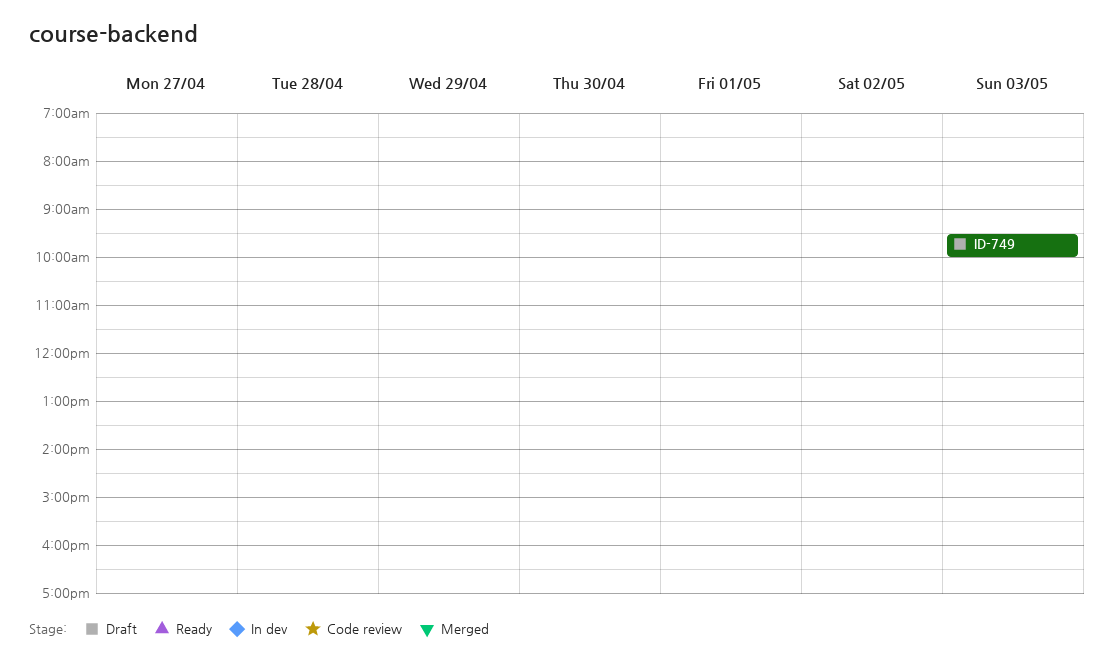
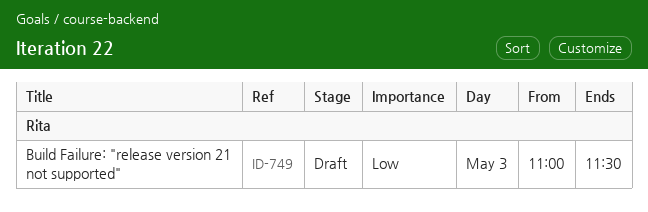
ID-749, begins: 09:30 -> 11:00
ID-749, ends: 10:00 -> 11:30

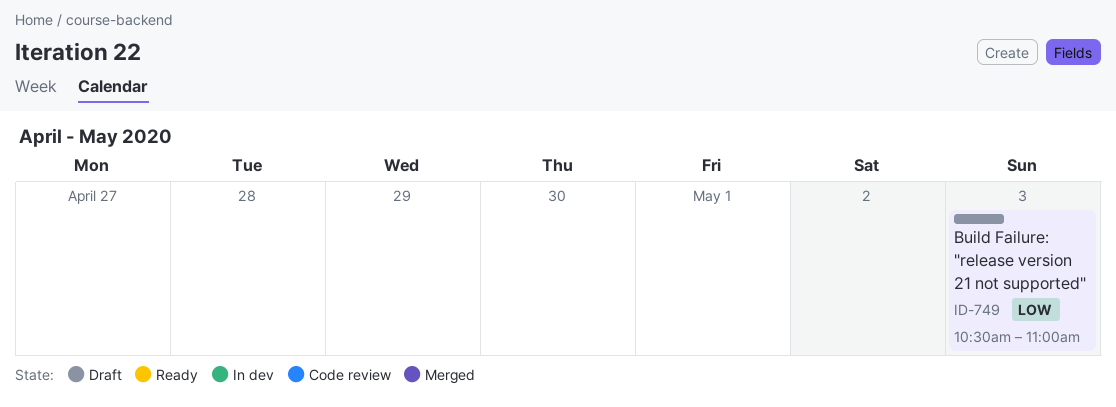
ID-749, begins: 11:00 -> 10:30
ID-749, ends: 11:30 -> 11:00

